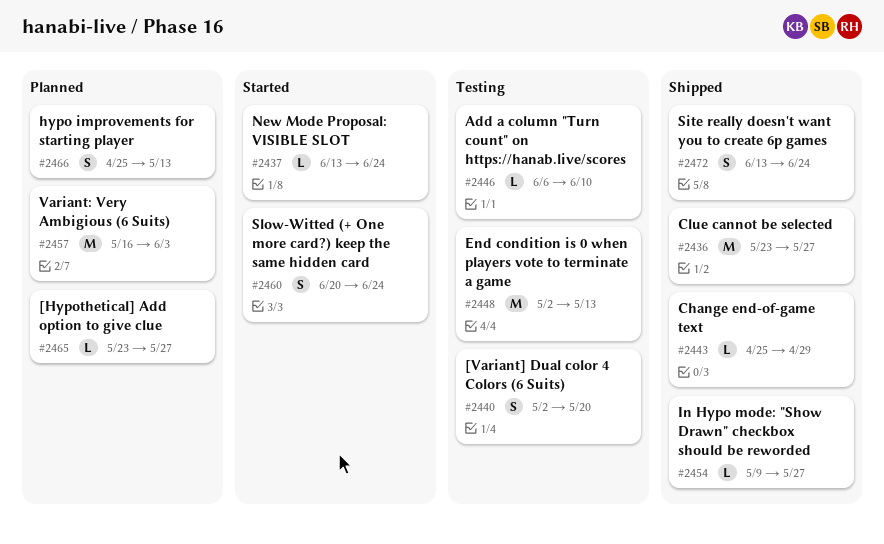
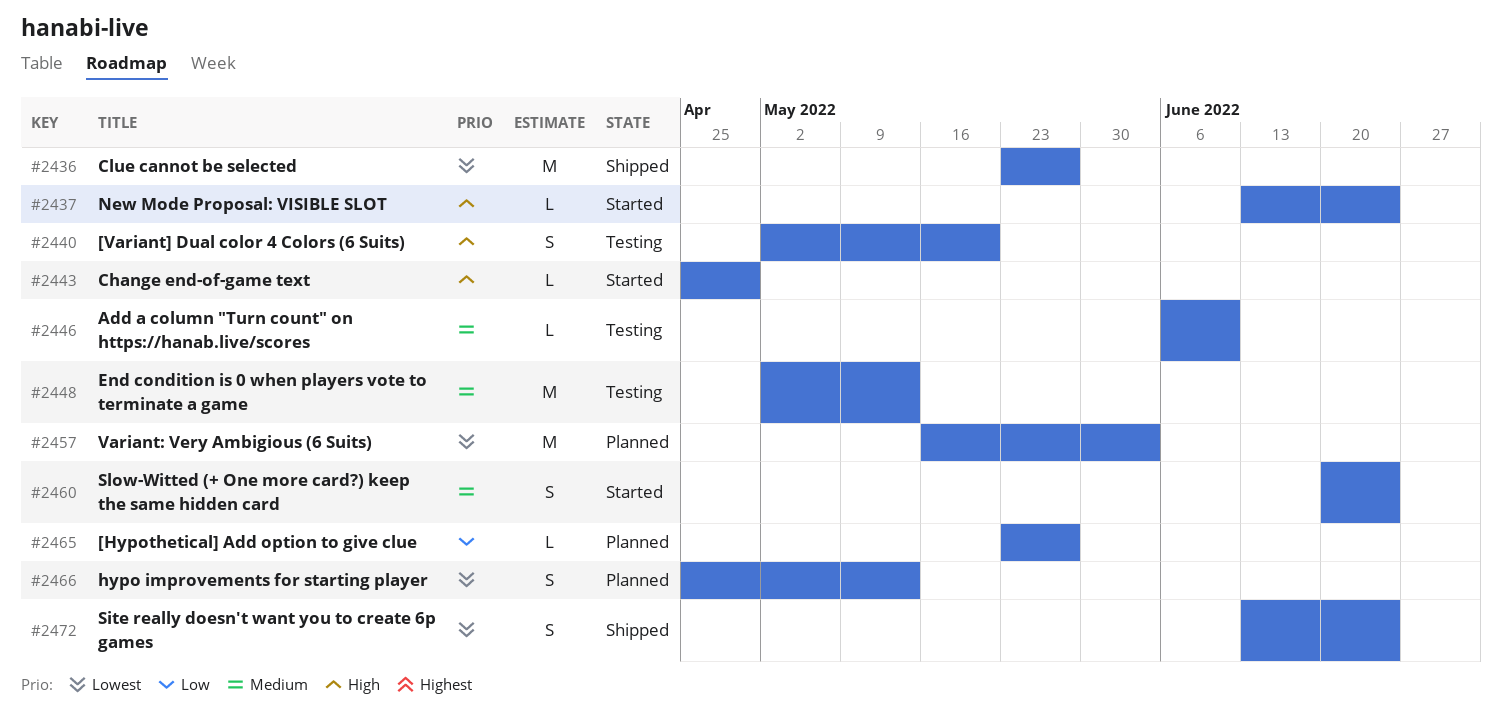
#2443, status: Shipped -> Started
#2454: present -> none

